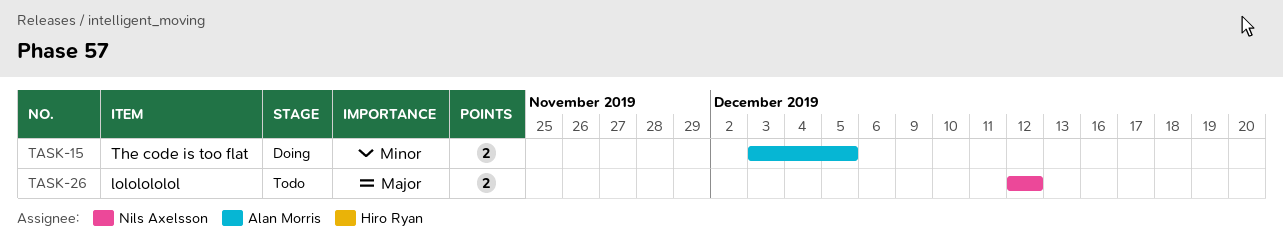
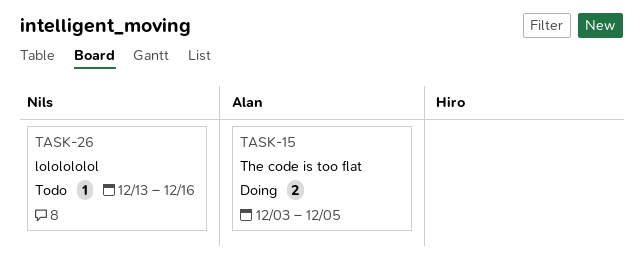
TASK-26, estimate: 2 -> 1
TASK-26, start: Dec 12 -> Dec 13
TASK-26, due: Dec 12 -> Dec 16

